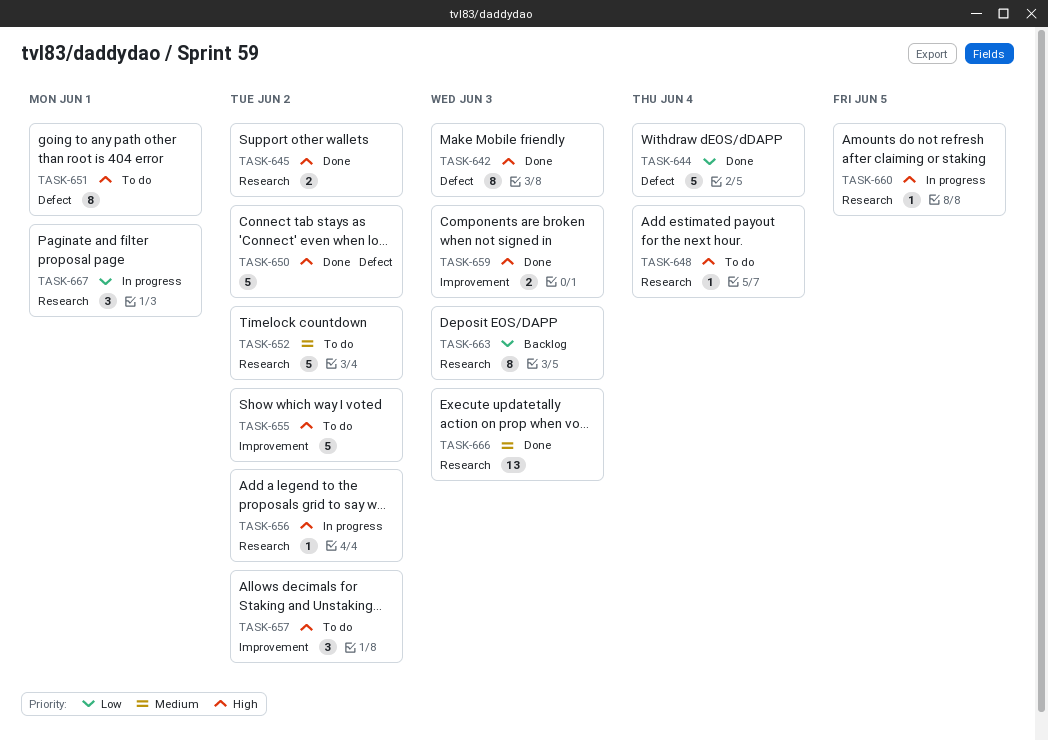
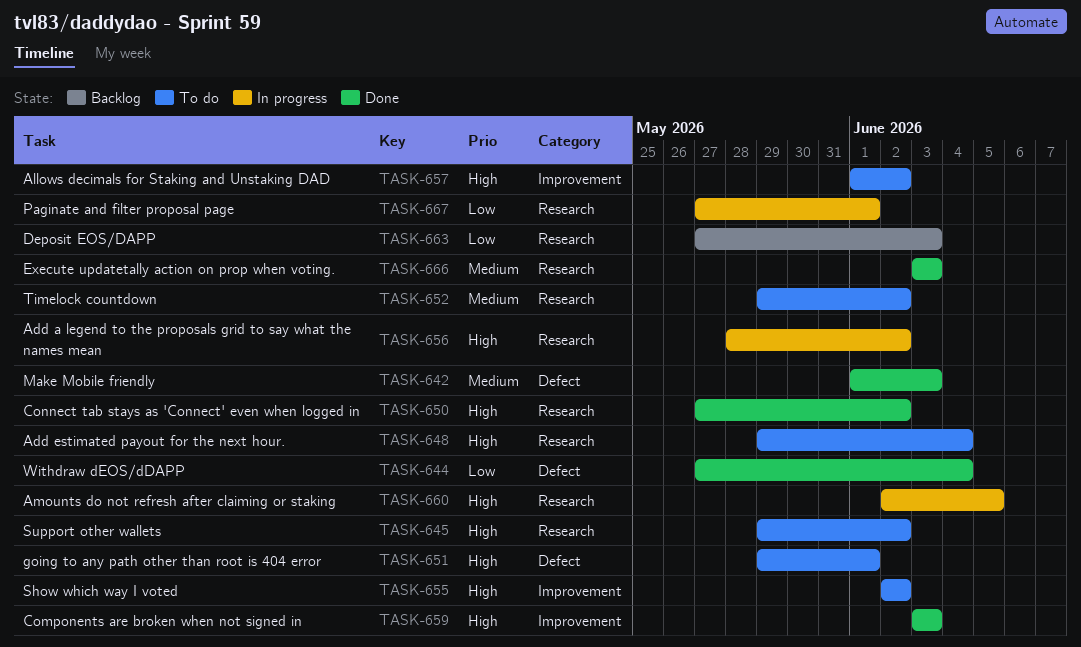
TASK-642, priority: High -> Medium
TASK-645, status: Done -> To do
TASK-650, label: Defect -> Research

